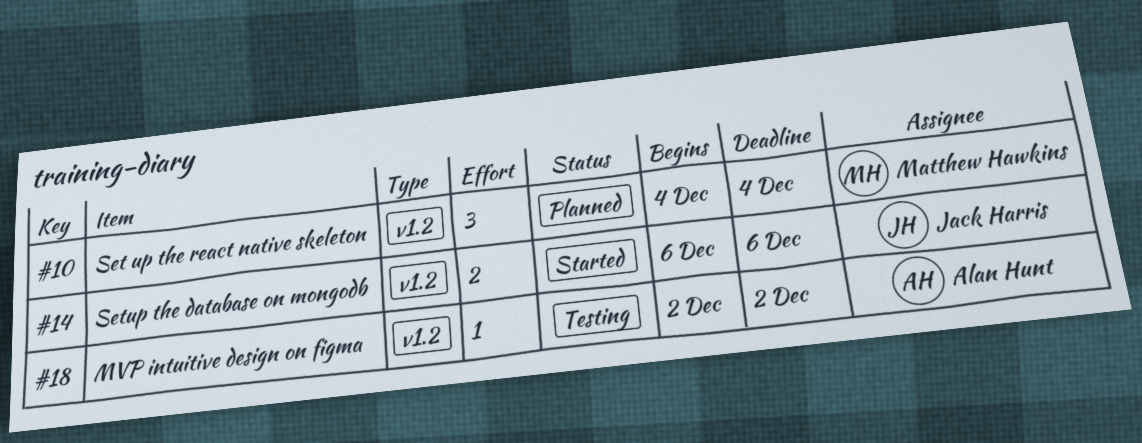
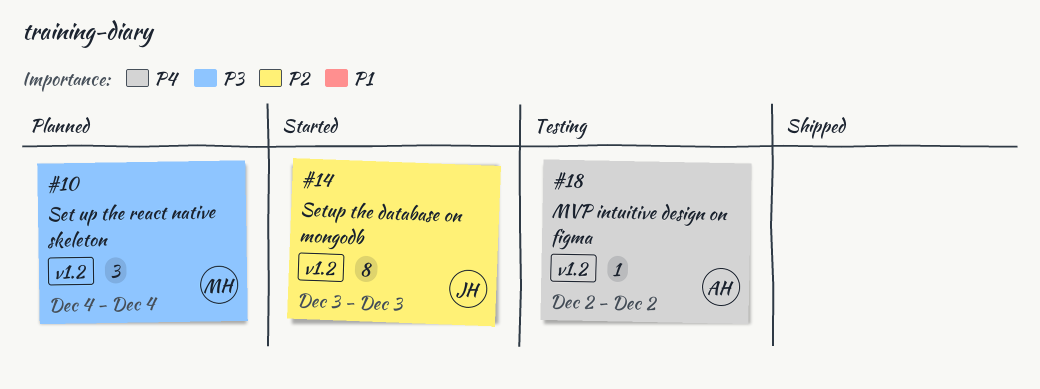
#14, estimate: 2 -> 8
#14, start: Dec 6 -> Dec 3
#14, due: Dec 6 -> Dec 3

